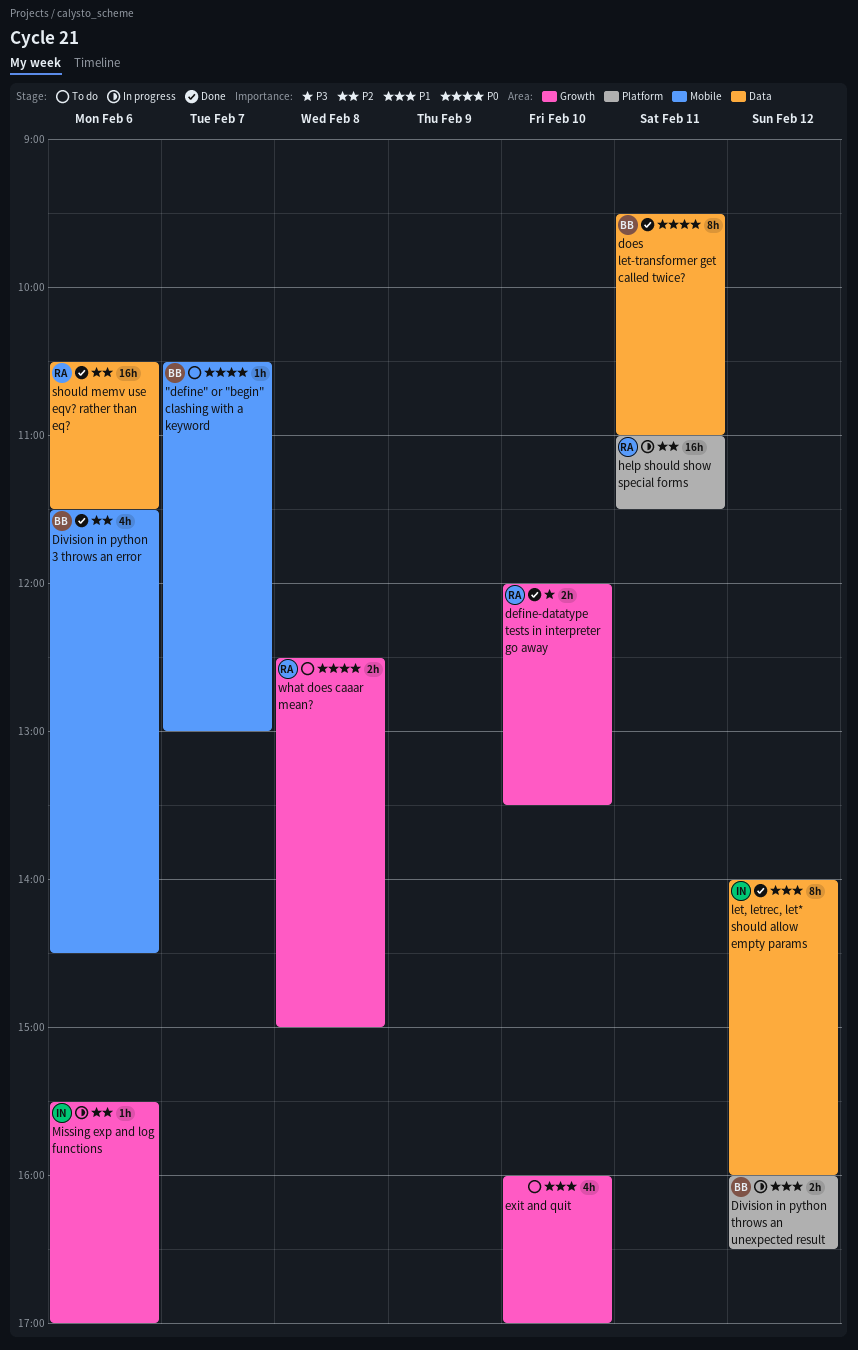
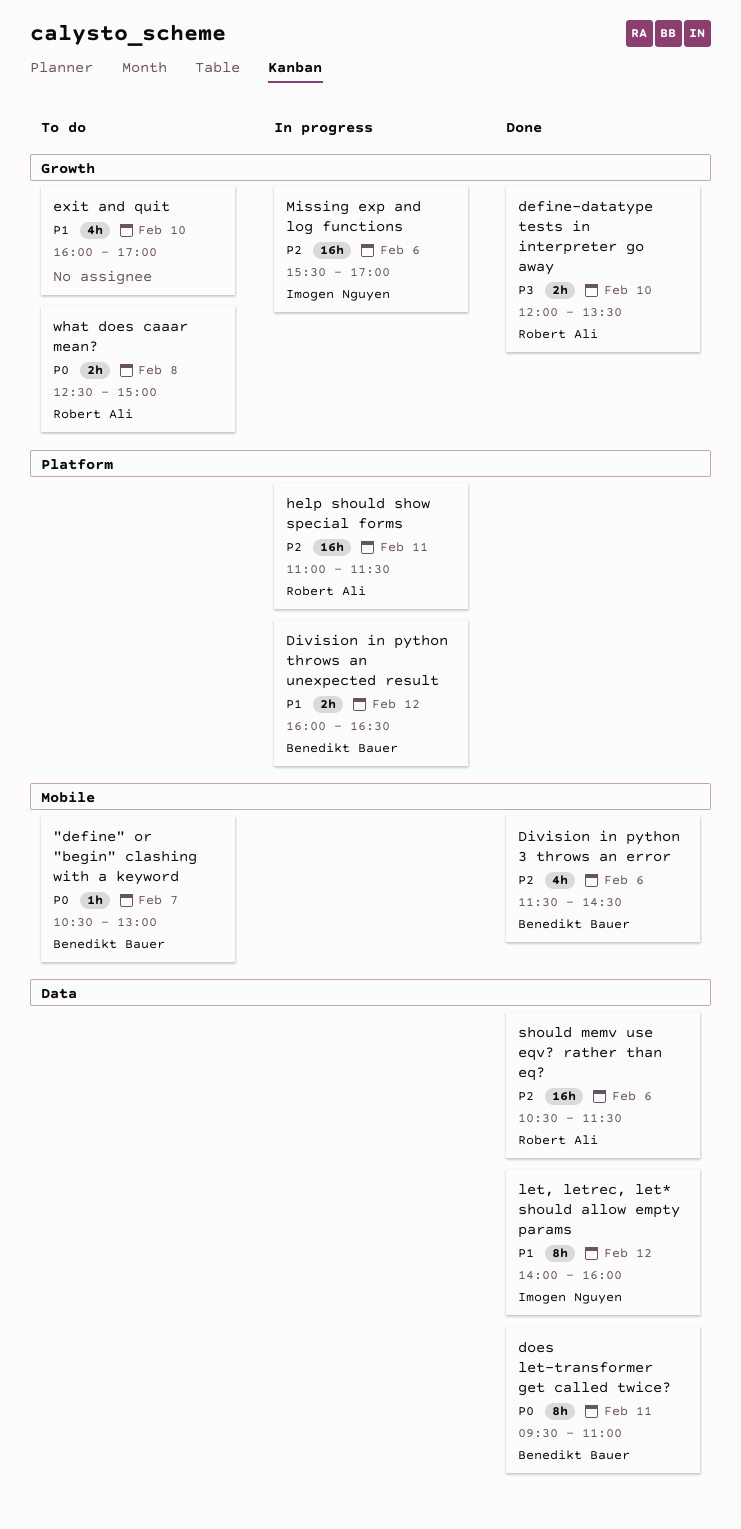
Missing exp and log functions, estimate: 1h -> 16h

